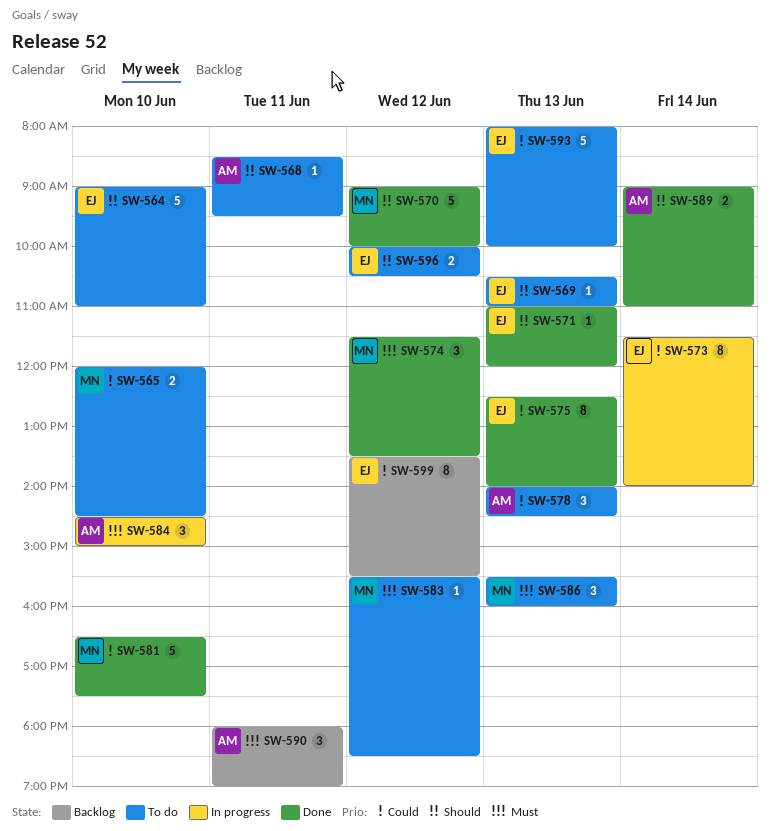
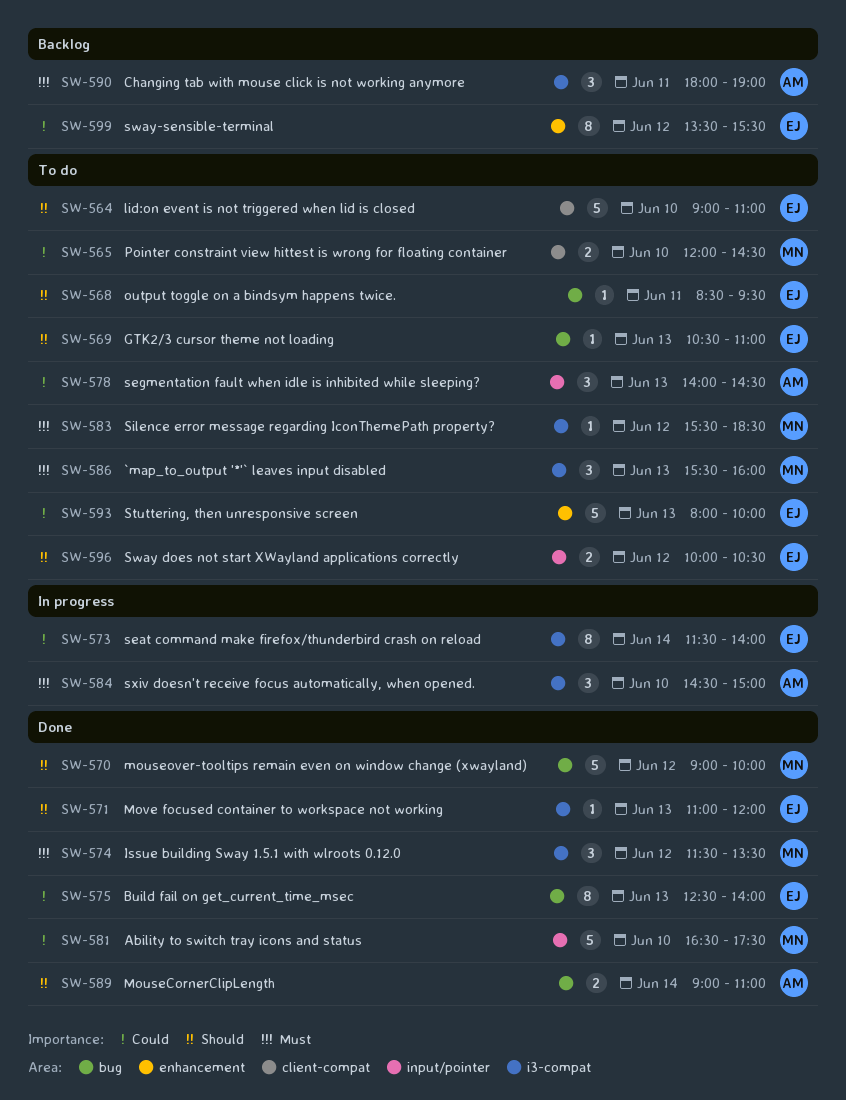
SW-568, owner: AM -> EJ

